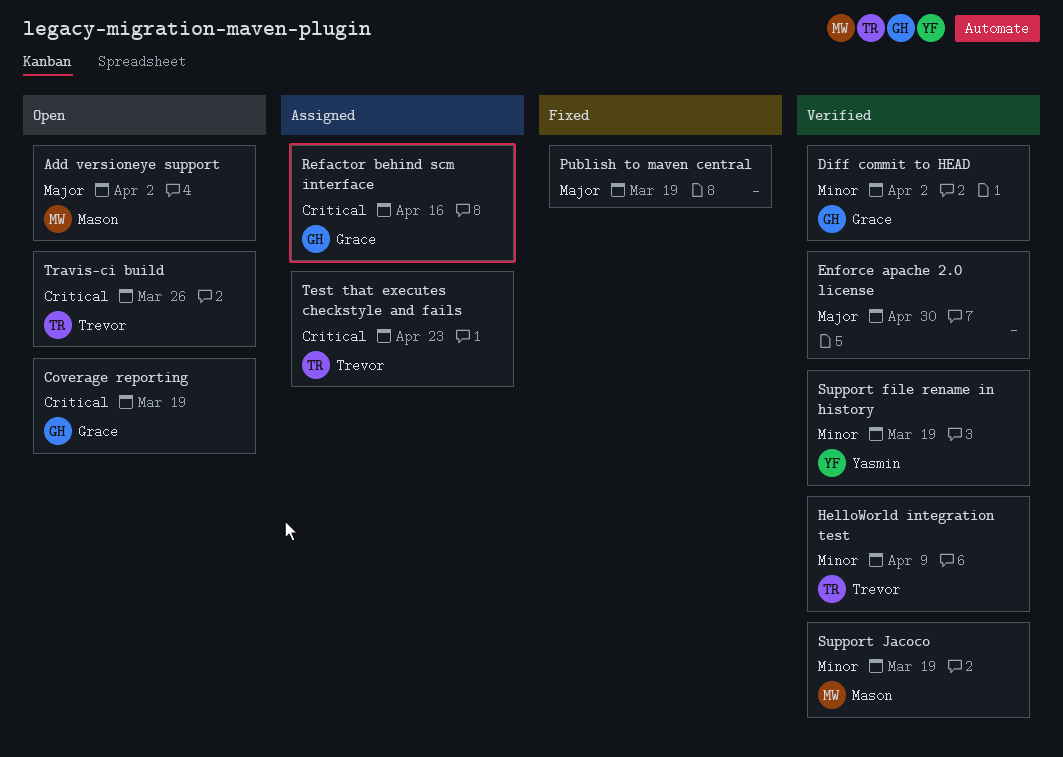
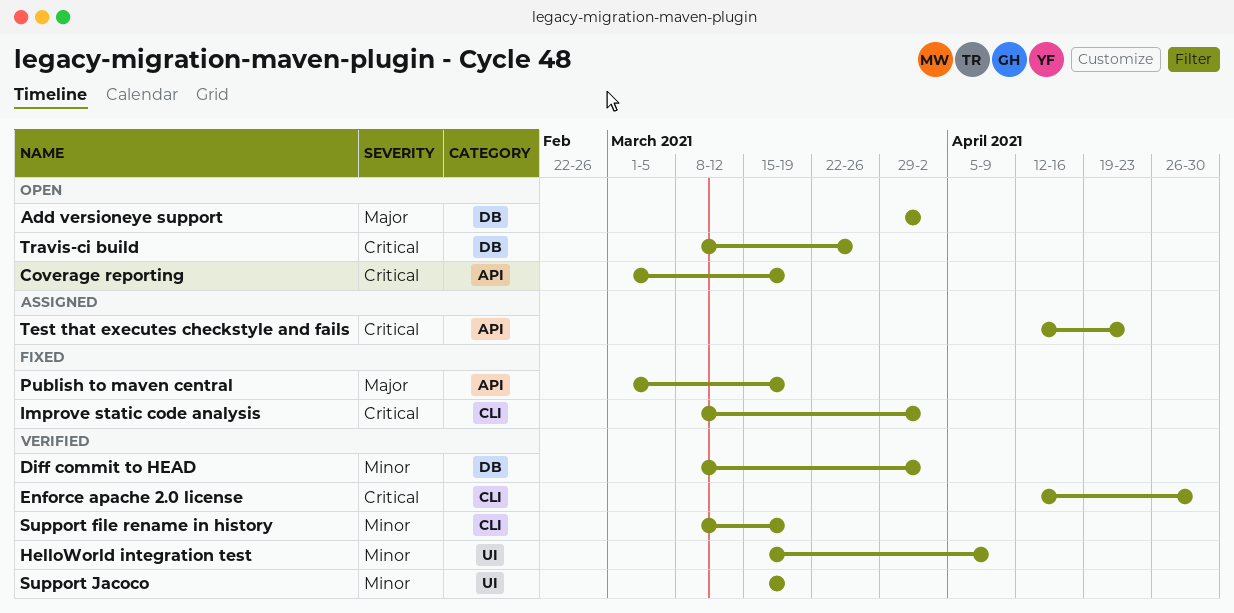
Enforce apache 2.0 license, priority: Major -> Critical
Improve static code analysis: none -> present
Refactor behind scm interface: present -> none

